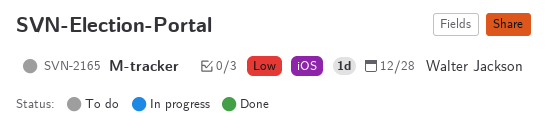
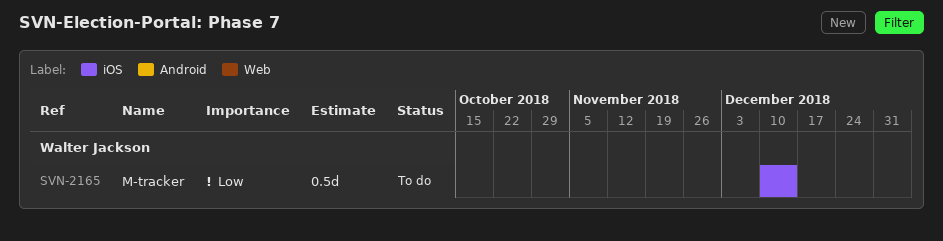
SVN-2165, estimate: 1d -> 0.5d
SVN-2165, due: Dec 28 -> Dec 14

